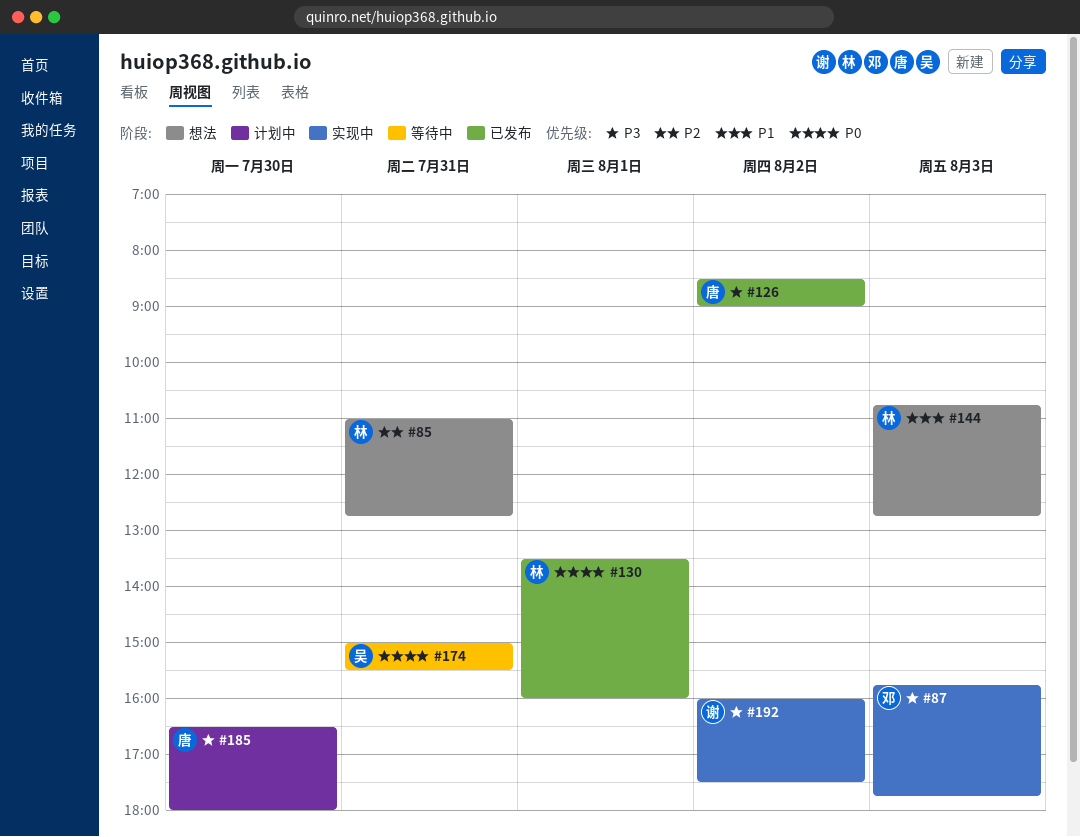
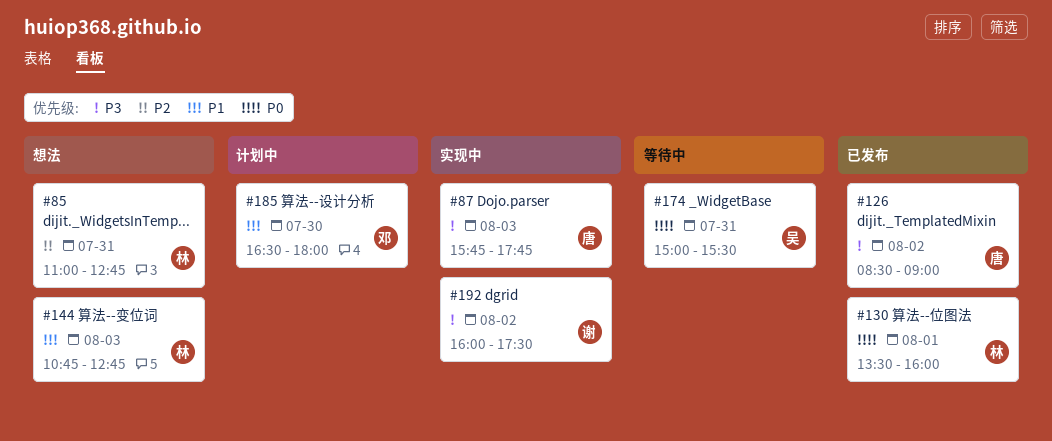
#87, owner: 邓 -> 唐
#185, owner: 唐 -> 邓
#185, priority: P3 -> P1

